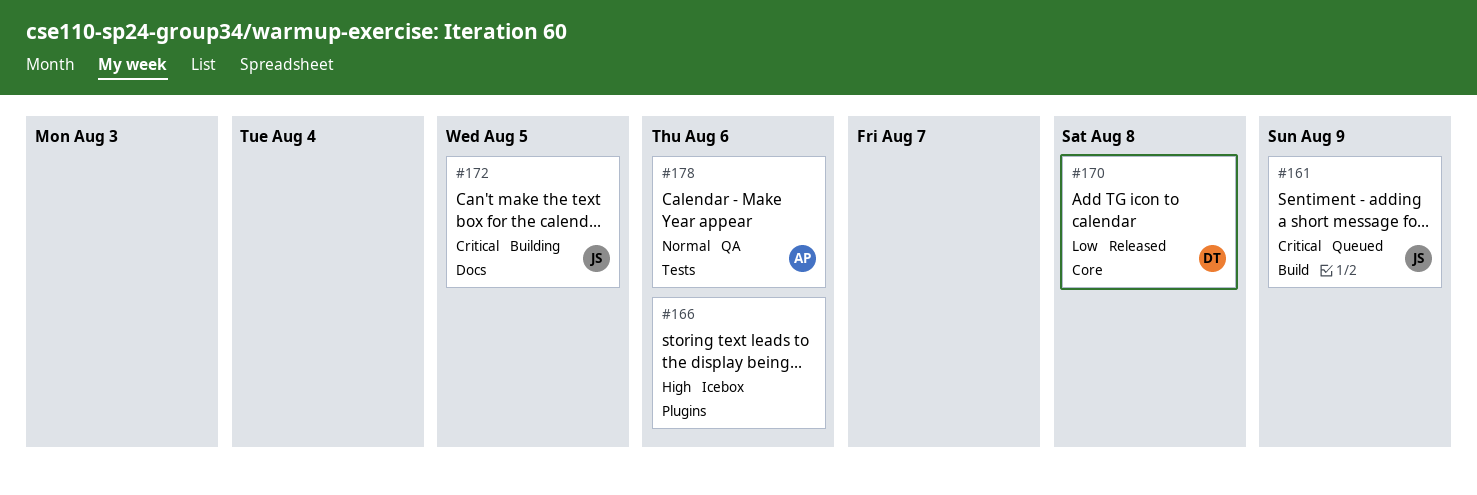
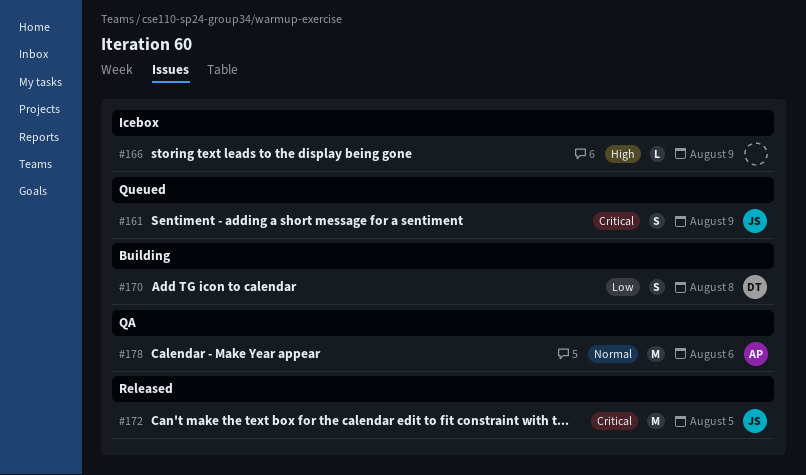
#166, due: Aug 6 -> Aug 9
#170, status: Released -> Building
#172, status: Building -> Released

